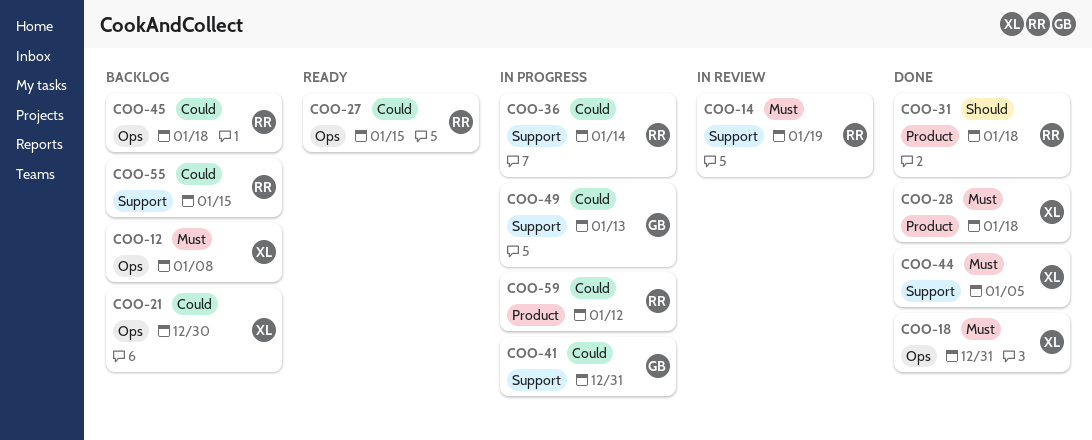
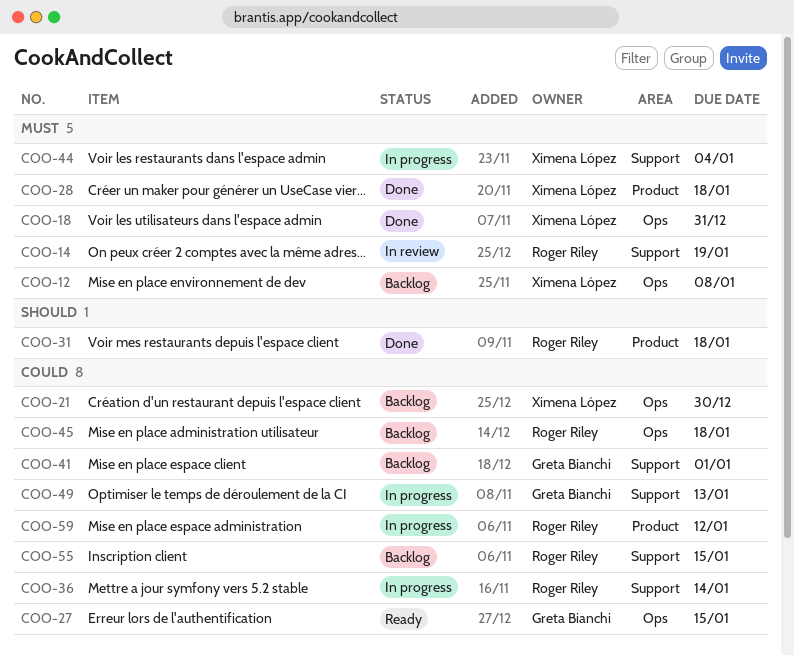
COO-27, owner: Roger Riley -> Greta Bianchi
COO-41, status: In progress -> Backlog
COO-41, due: Dec 31 -> Jan 1
COO-44, status: Done -> In progress
COO-44, due: Jan 5 -> Jan 4

